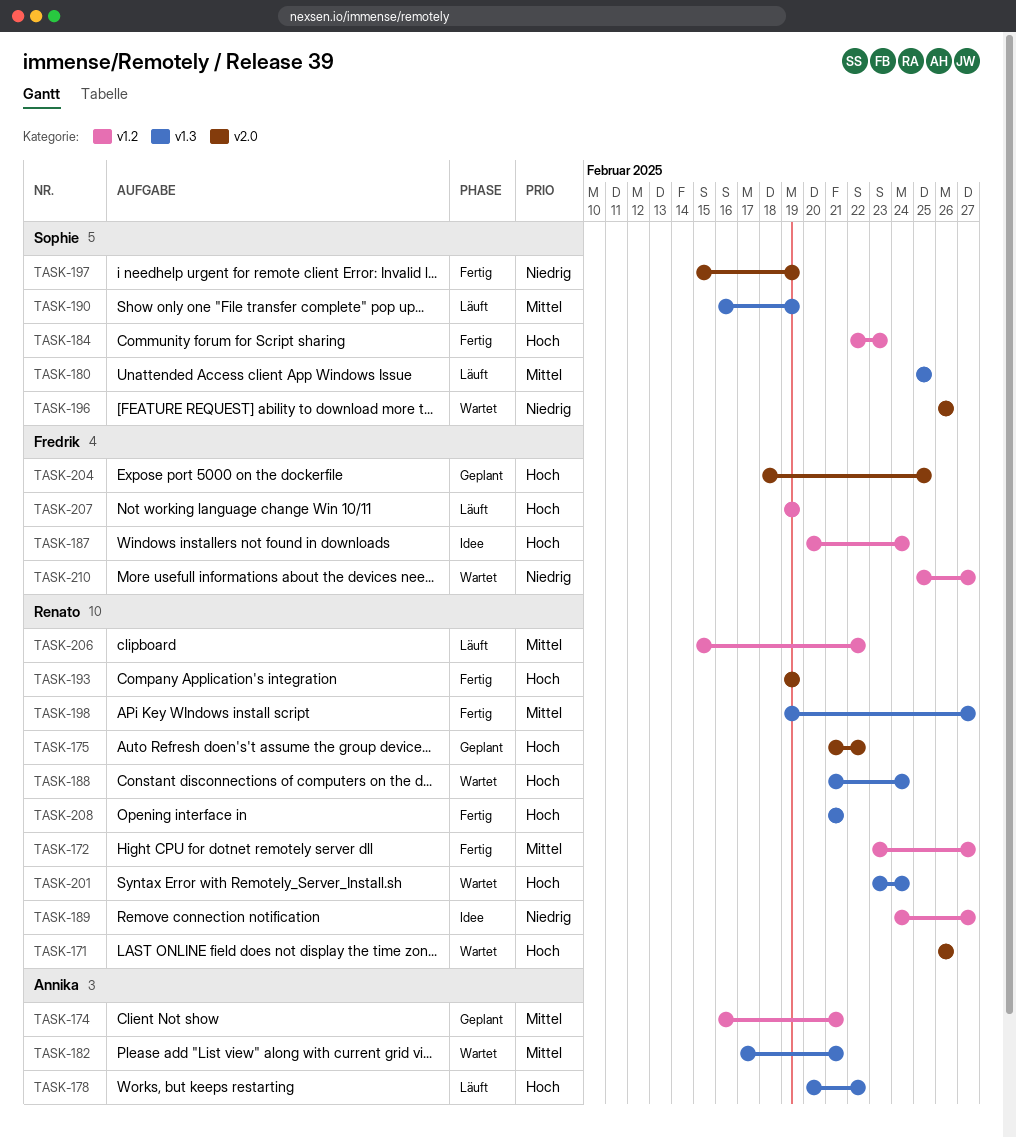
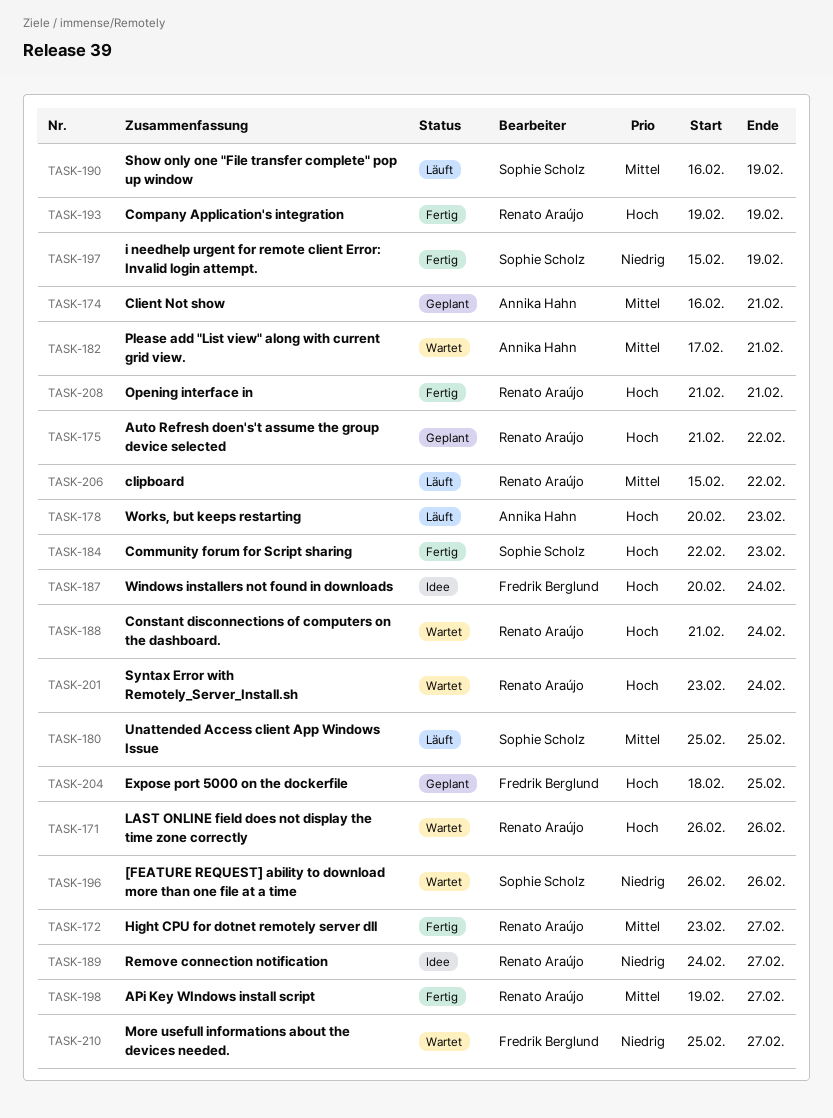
TASK-178, due: Feb 22 -> Feb 23
TASK-207: present -> none

